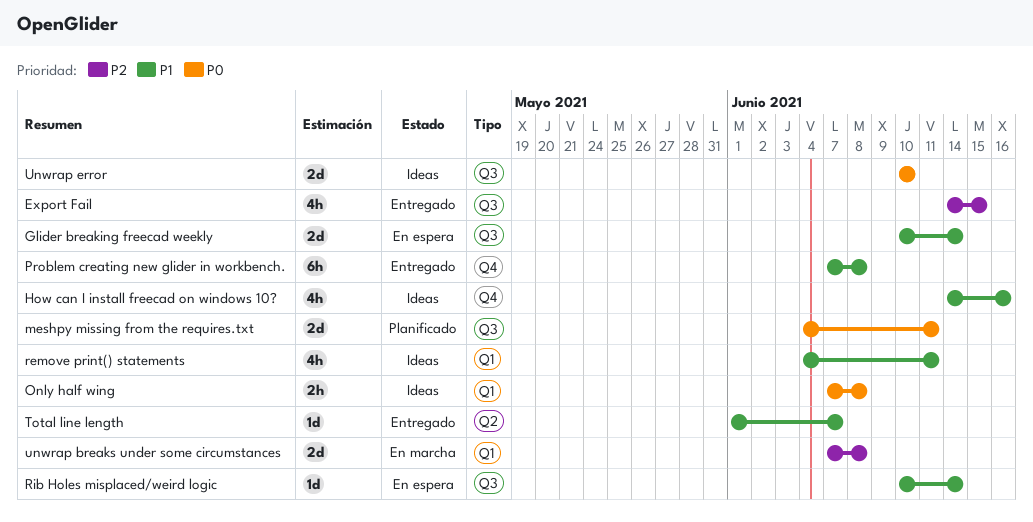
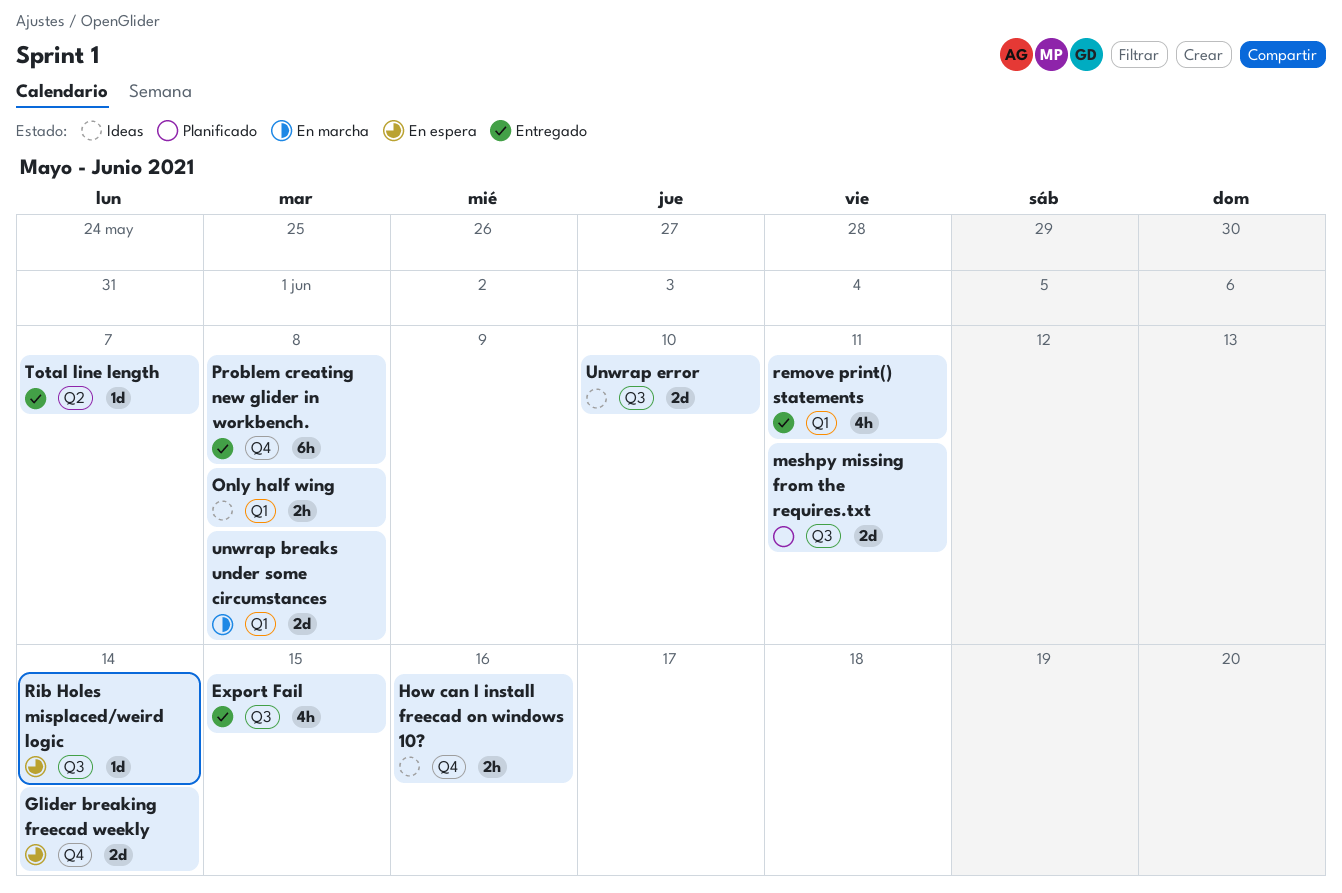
Glider breaking freecad weekly, label: Q3 -> Q4
How can I install freecad on windows 10?, estimate: 4h -> 2h
remove print() statements, status: Ideas -> Entregado

